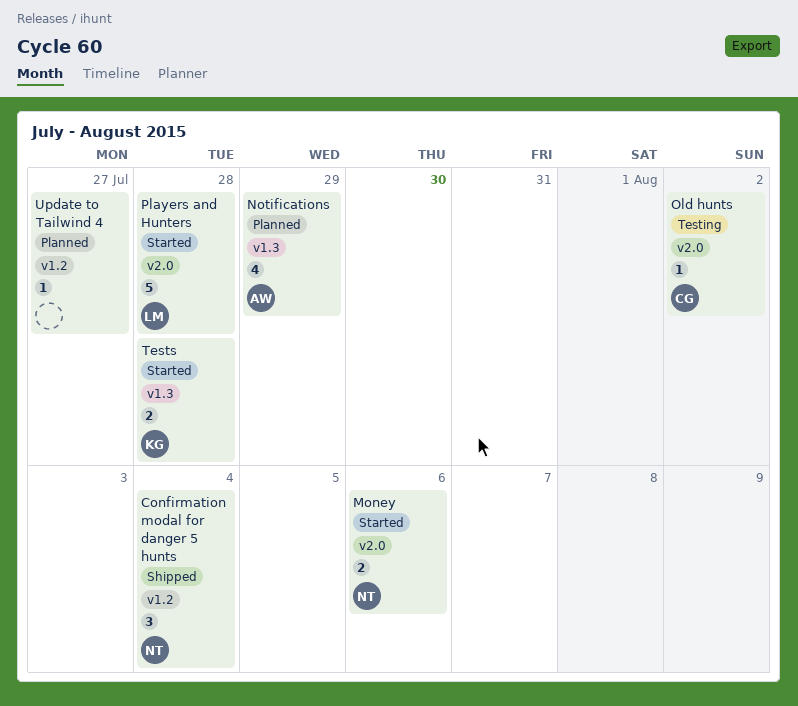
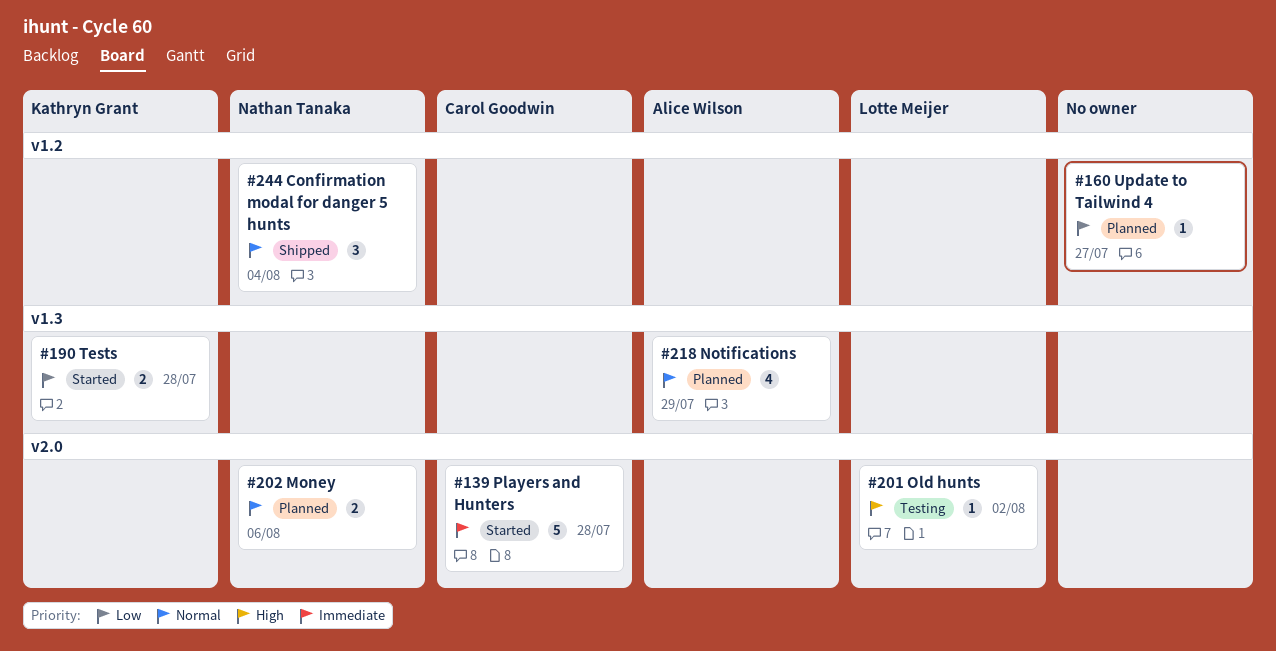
Money, status: Started -> Planned
Old hunts, owner: Carol Goodwin -> Lotte Meijer
Players and Hunters, owner: Lotte Meijer -> Carol Goodwin

